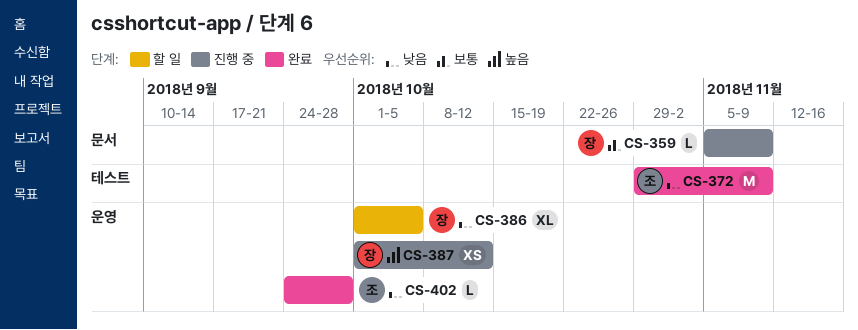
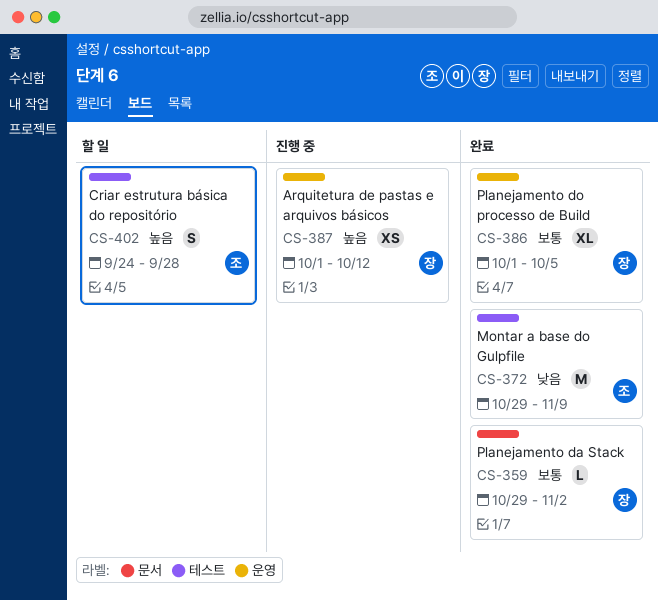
CS-359, status: 진행 중 -> 완료
CS-359, start: Nov 5 -> Oct 29
CS-359, due: Nov 9 -> Nov 2
CS-386, status: 할 일 -> 완료
CS-386, priority: 낮음 -> 보통
CS-402, status: 완료 -> 할 일
CS-402, priority: 낮음 -> 높음
CS-402, label: 운영 -> 테스트
CS-402, estimate: L -> S

